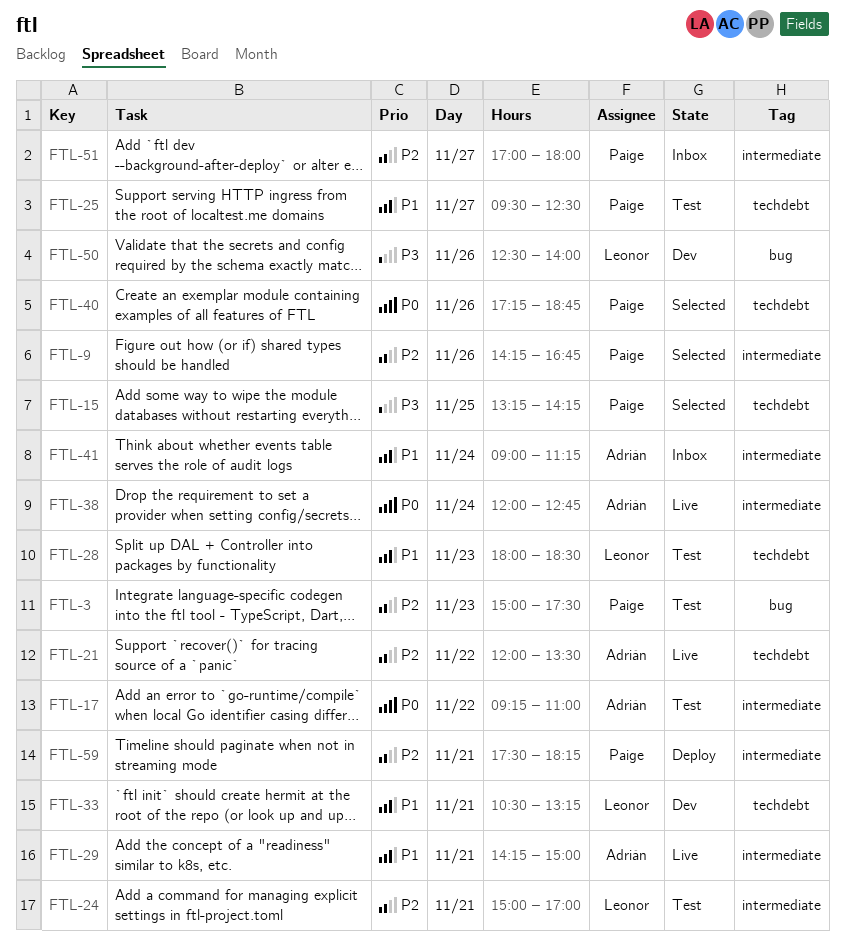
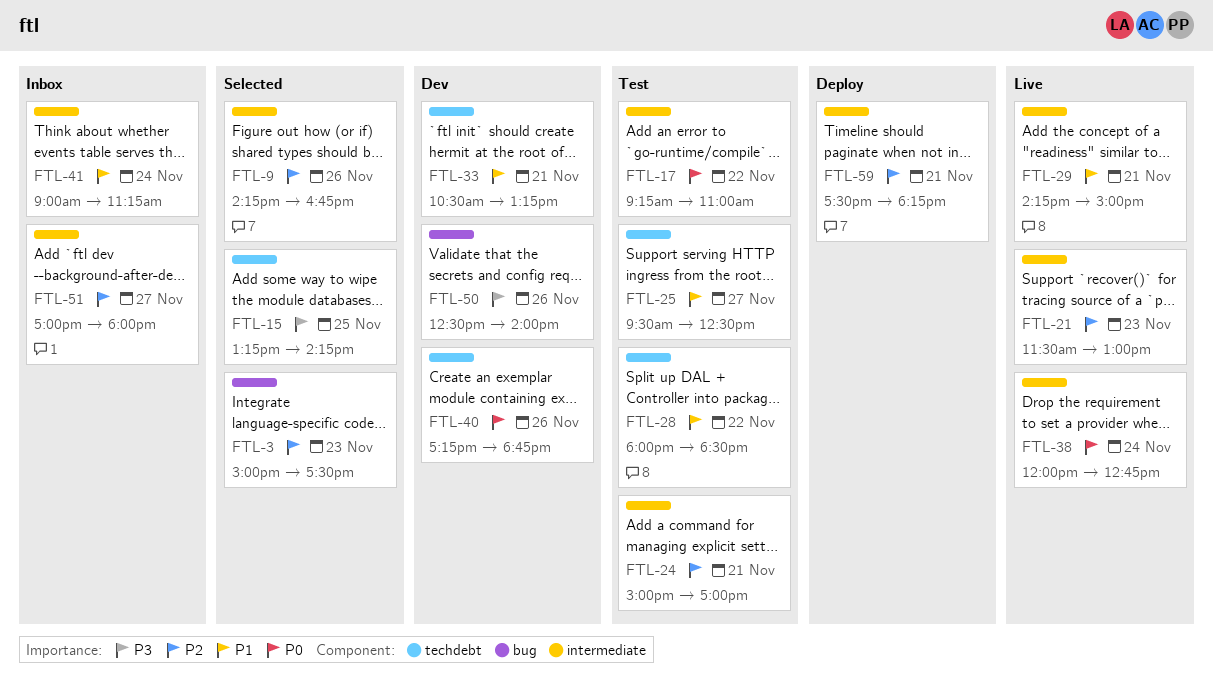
FTL-3, status: Test -> Selected
FTL-21, label: techdebt -> intermediate
FTL-21, day: Nov 22 -> Nov 23
FTL-21, begins: 12:00 -> 11:30
FTL-21, ends: 13:30 -> 13:00
FTL-28, day: Nov 23 -> Nov 22
FTL-40, status: Selected -> Dev

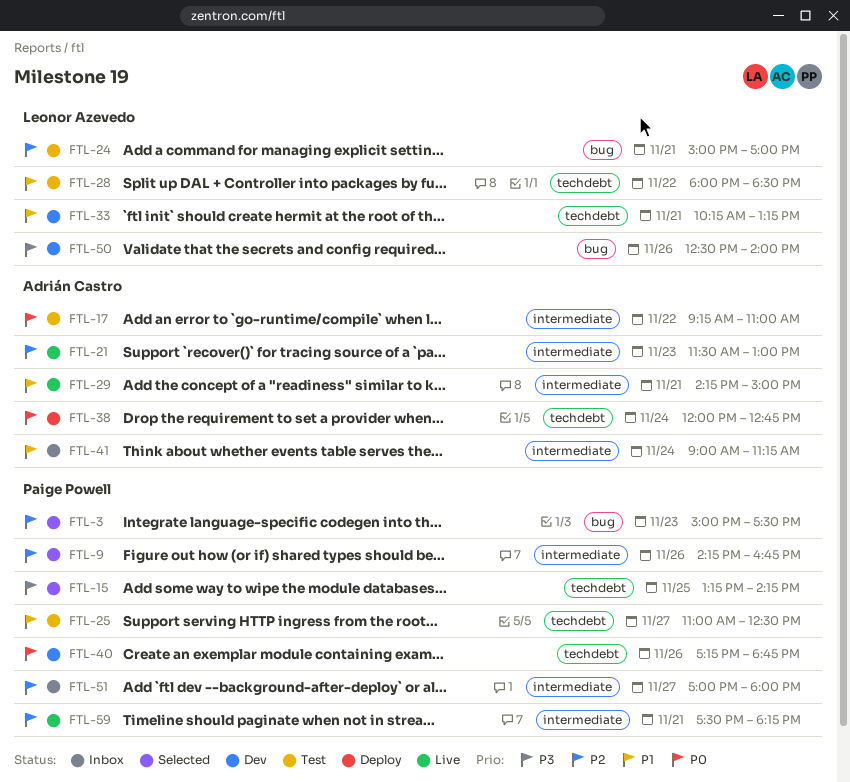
FTL-24, label: intermediate -> bug
FTL-25, begins: 09:30 -> 11:00
FTL-33, begins: 10:30 -> 10:15
FTL-38, status: Live -> Deploy
FTL-38, label: intermediate -> techdebt
FTL-59, status: Deploy -> Live

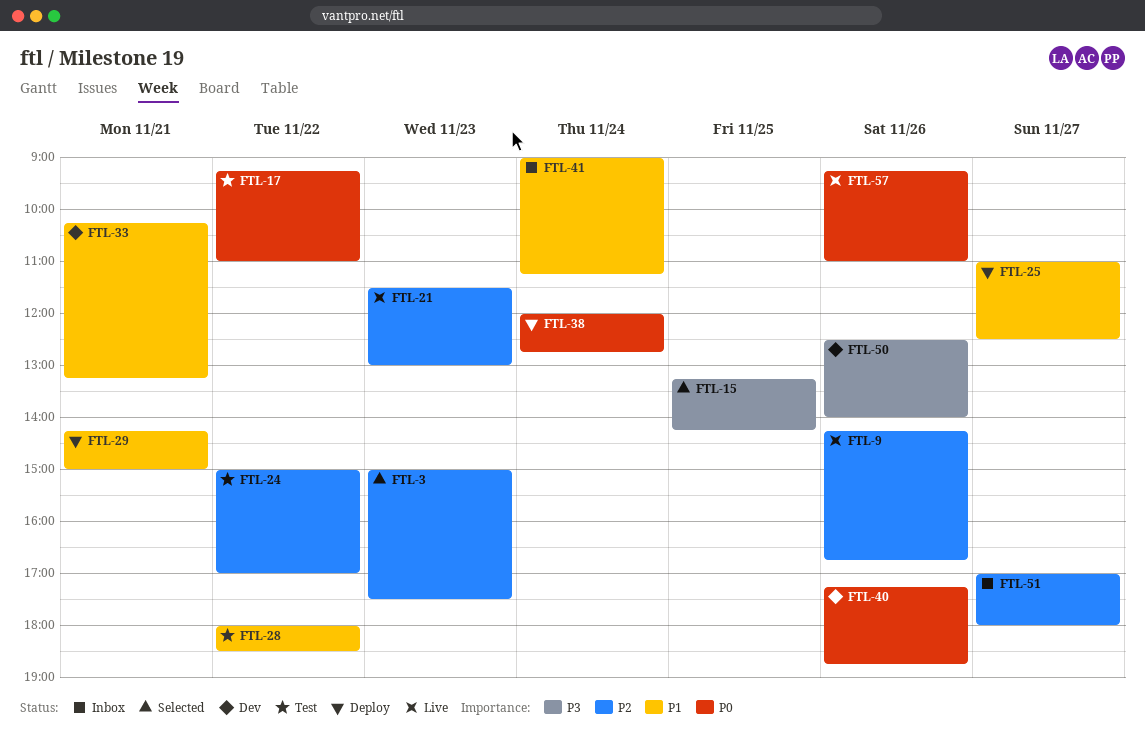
FTL-9, status: Selected -> Live
FTL-24, day: Nov 21 -> Nov 22
FTL-25, status: Test -> Deploy
FTL-29, status: Live -> Deploy
FTL-57: none -> present
FTL-59: present -> none

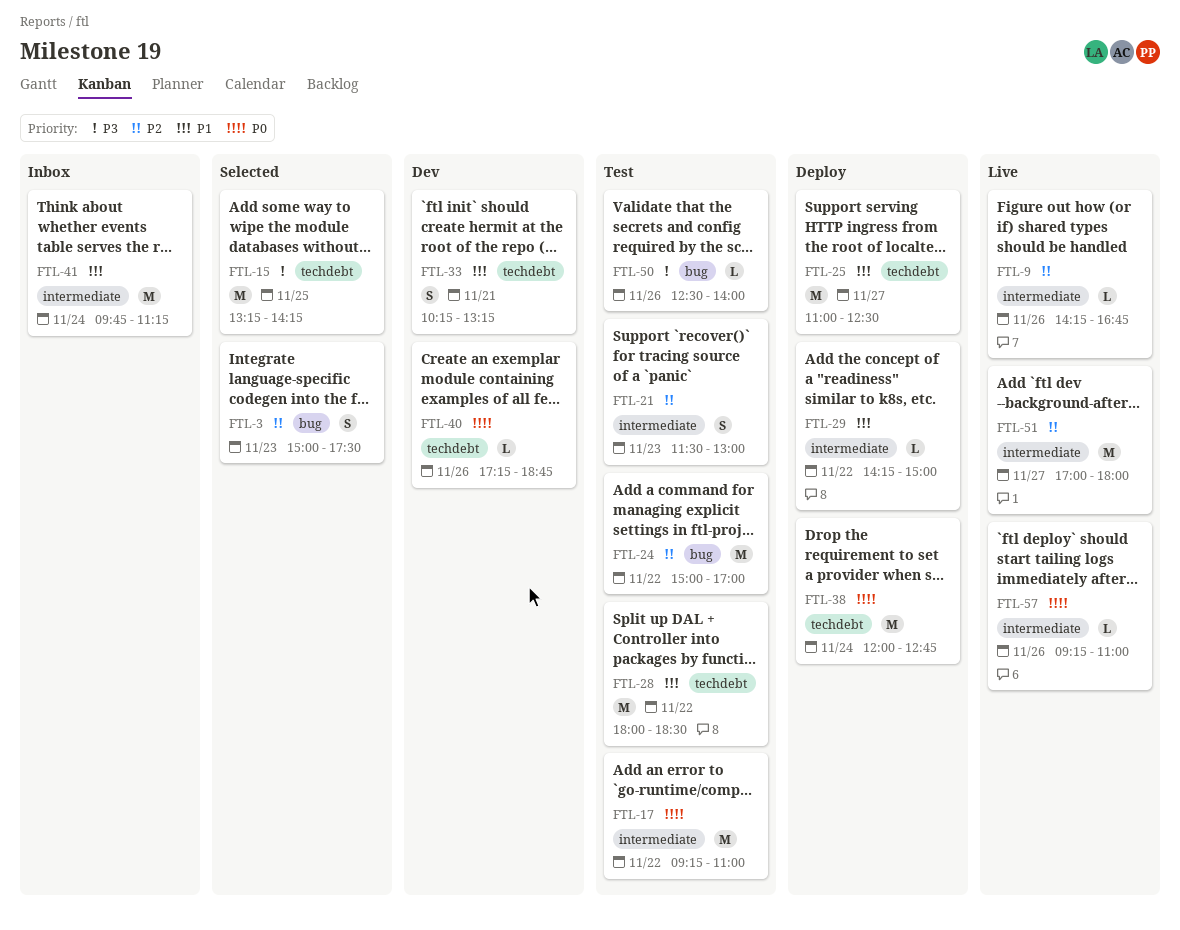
FTL-21, status: Live -> Test
FTL-29, day: Nov 21 -> Nov 22
FTL-41, begins: 09:00 -> 09:45
FTL-50, status: Dev -> Test
FTL-51, status: Inbox -> Live

